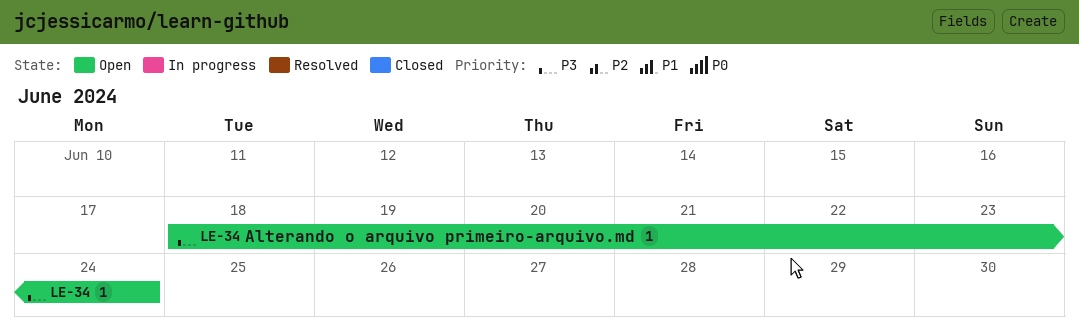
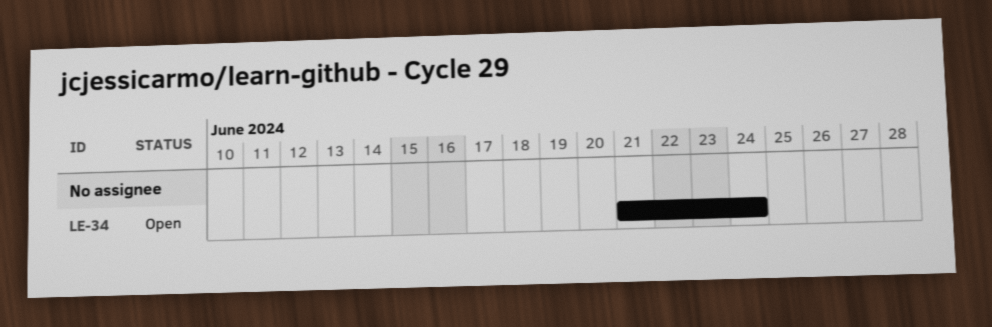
LE-34, start: Jun 18 -> Jun 21

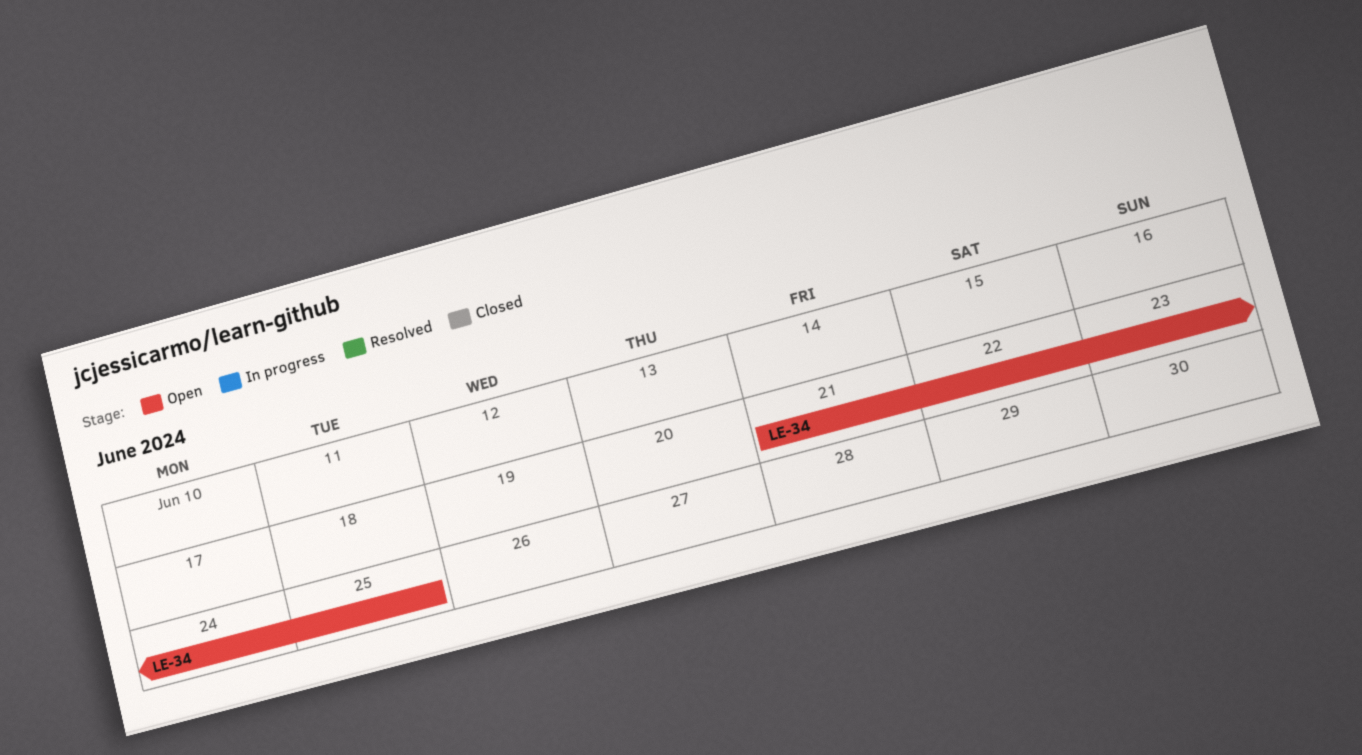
LE-34, due: Jun 24 -> Jun 25

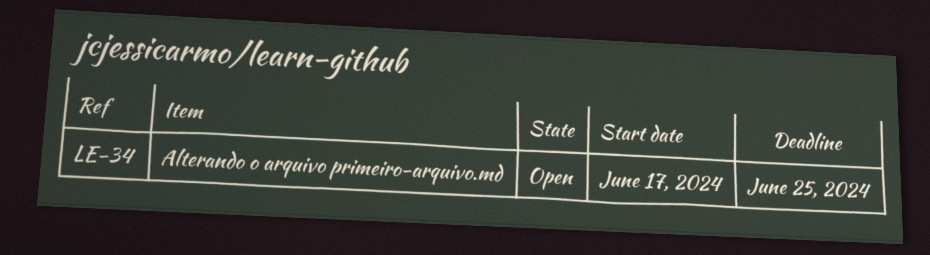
LE-34, start: Jun 21 -> Jun 17

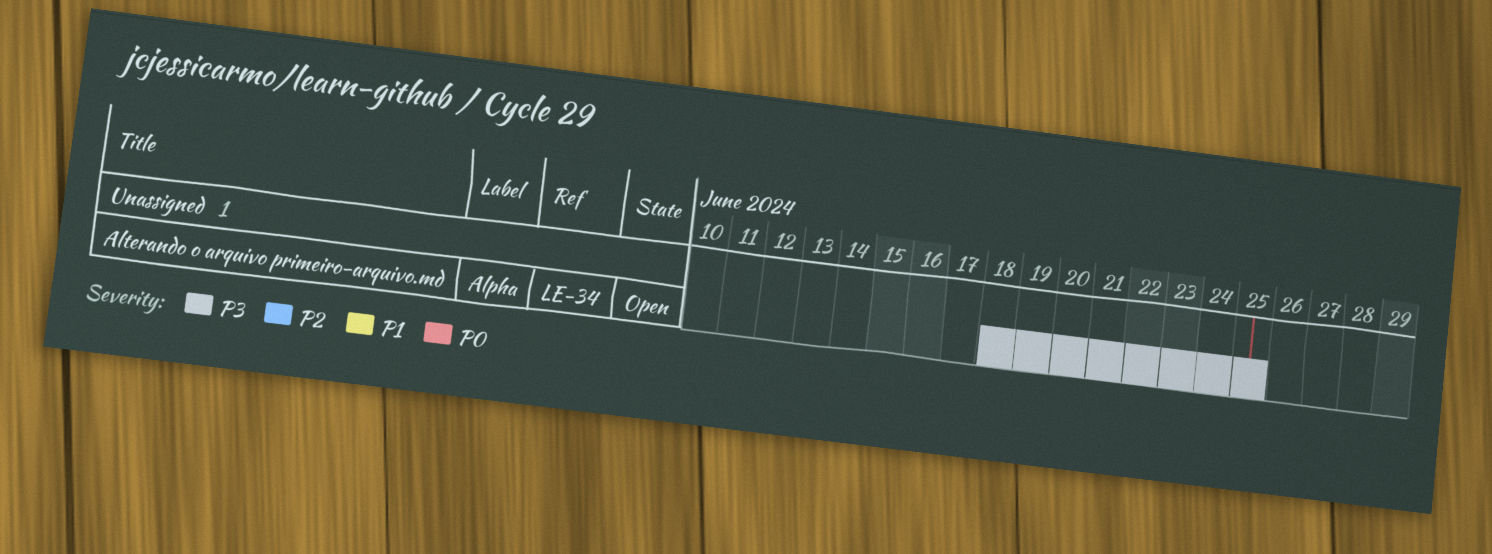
LE-34, start: Jun 17 -> Jun 18

